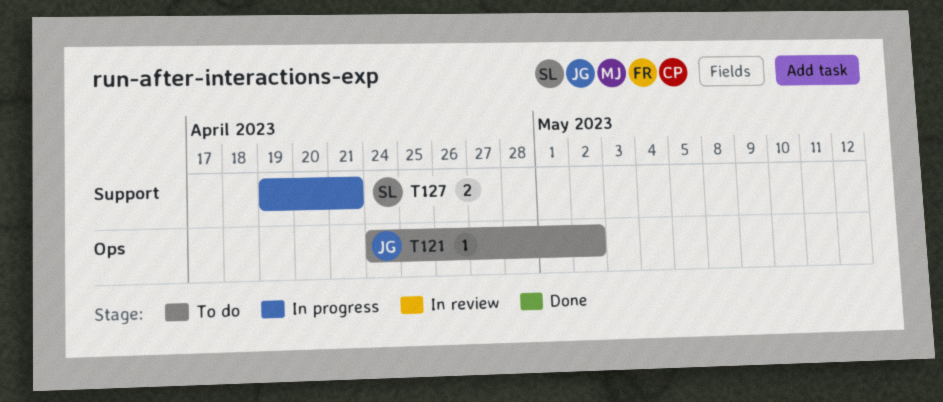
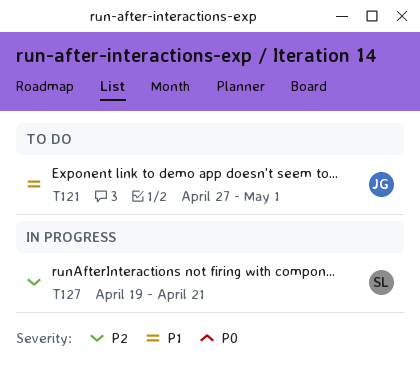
T121, start: Apr 24 -> Apr 27
T121, due: May 2 -> May 1

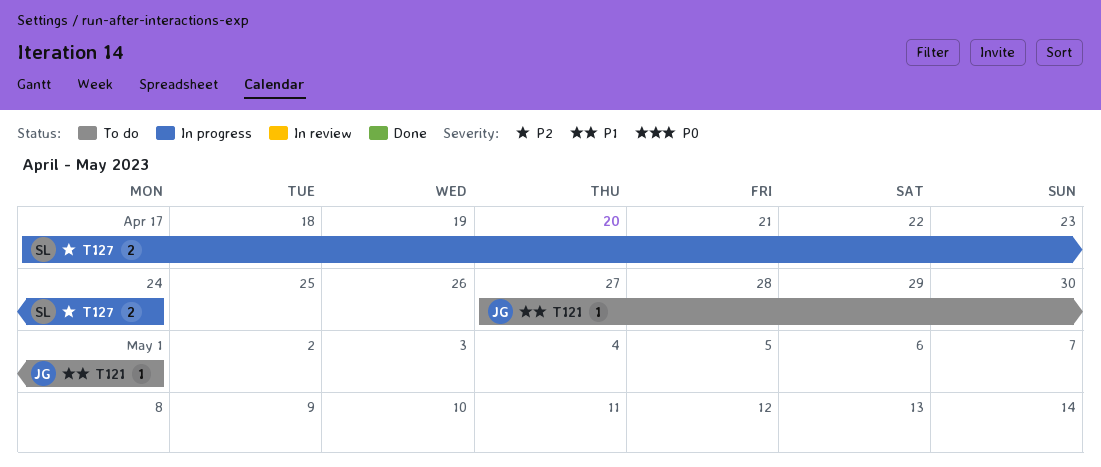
T127, start: Apr 19 -> Apr 17
T127, due: Apr 21 -> Apr 24

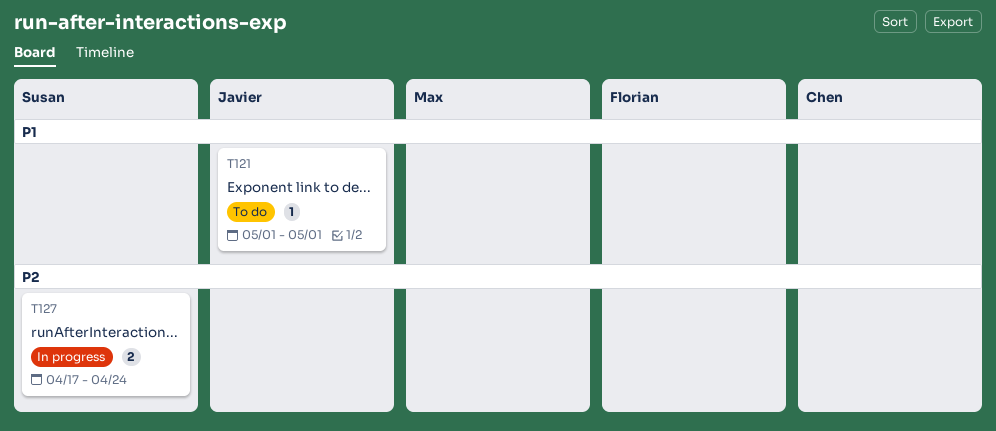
T121, start: Apr 27 -> May 1

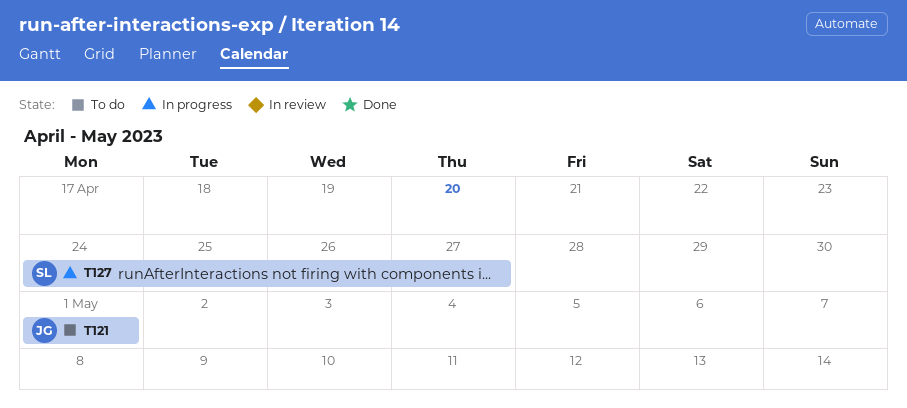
T127, start: Apr 17 -> Apr 24
T127, due: Apr 24 -> Apr 27

